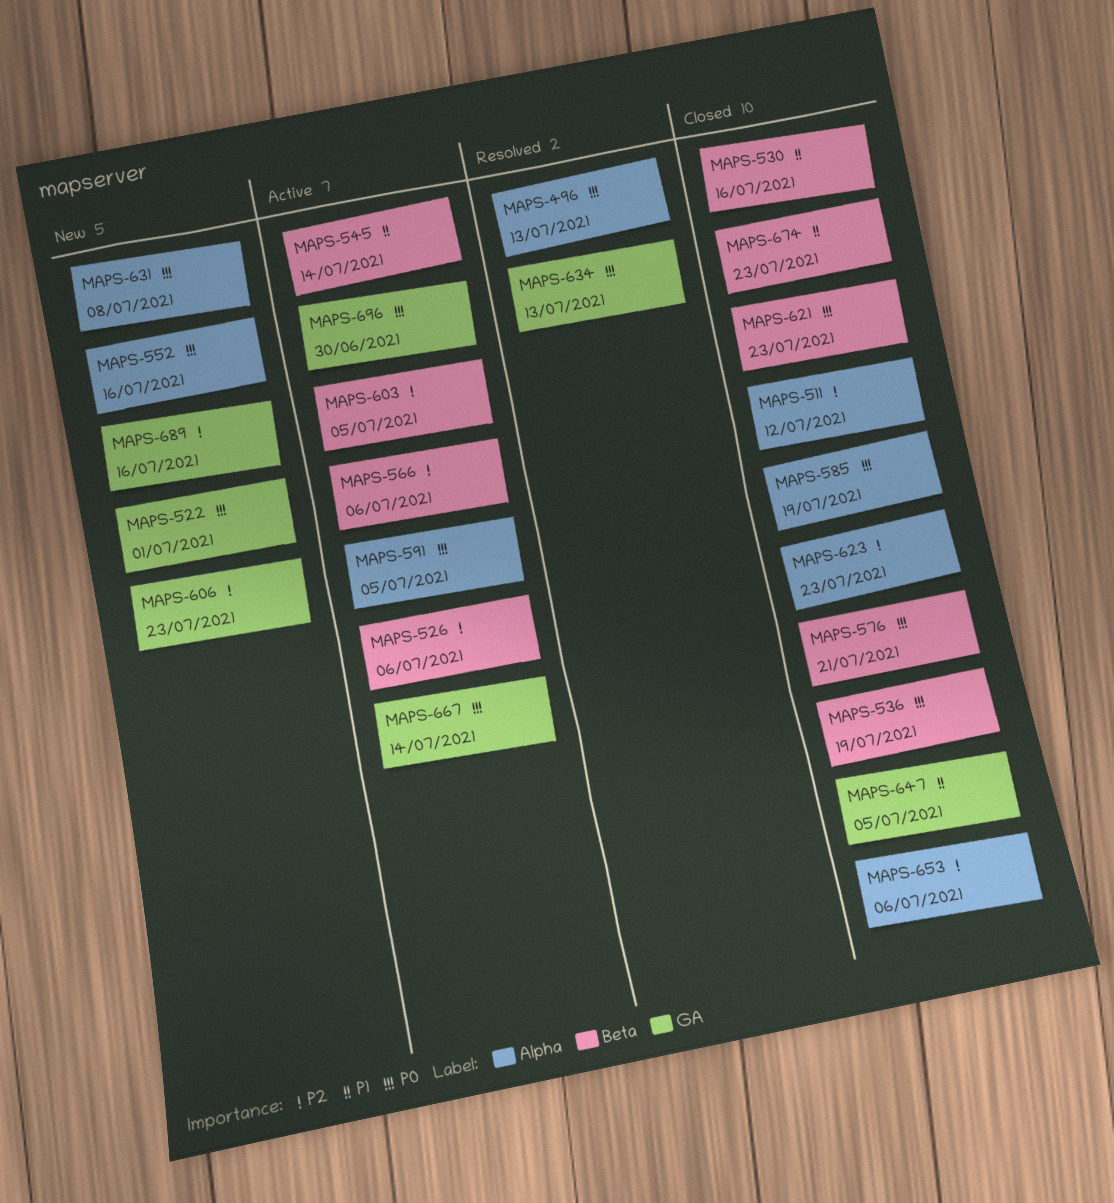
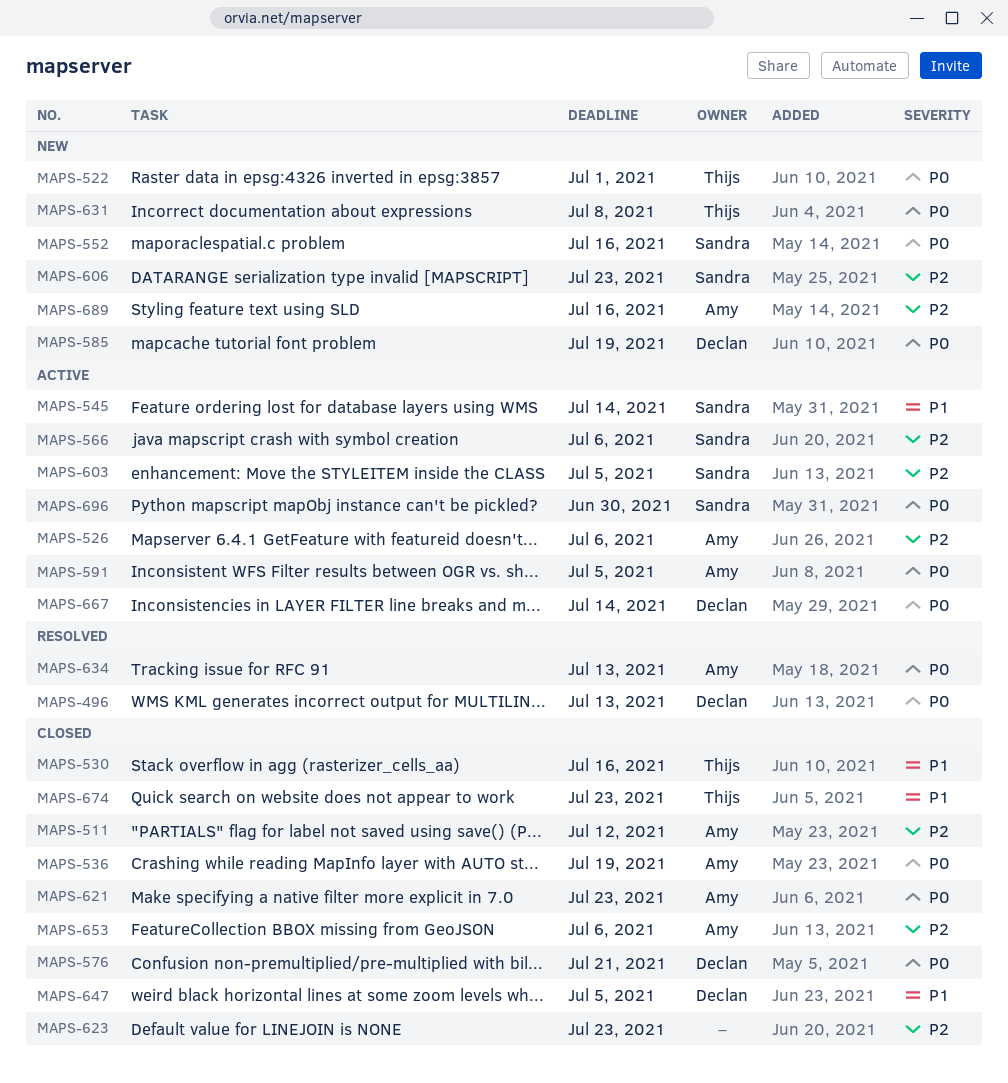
MAPS-585, status: Closed -> New

